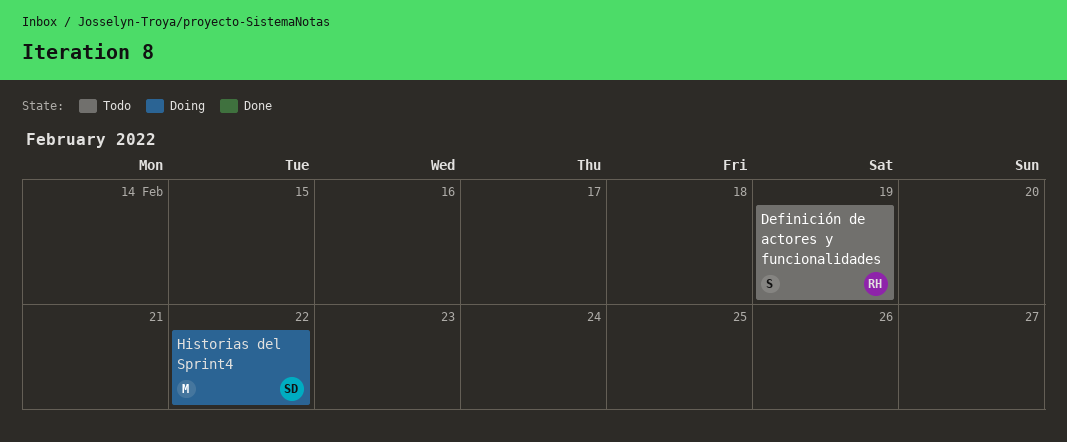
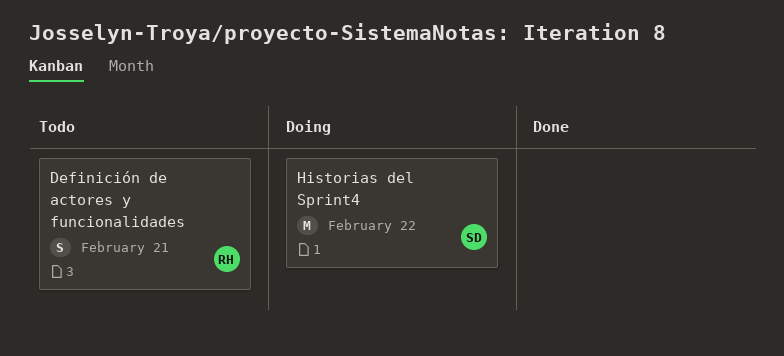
Definición de actores y funcionalidades, due: Feb 19 -> Feb 21

